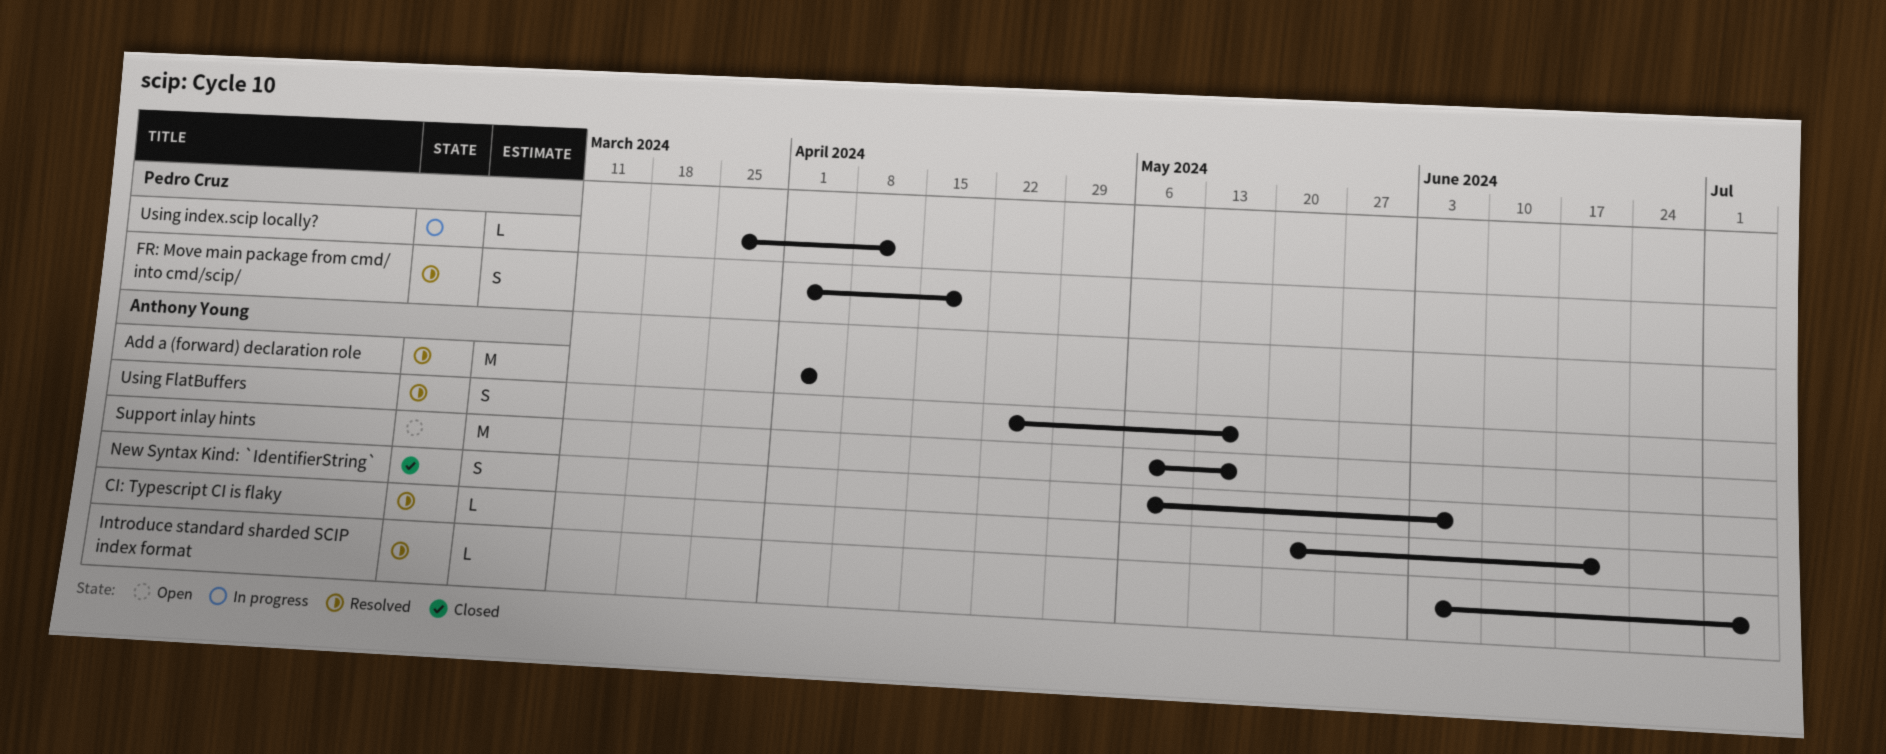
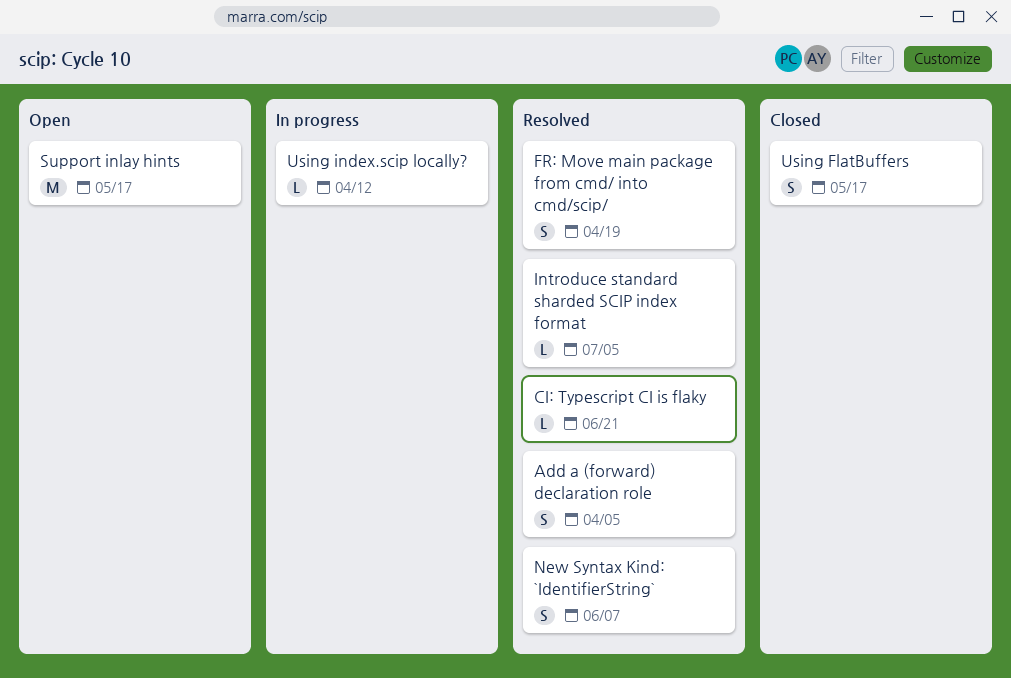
Add a (forward) declaration role, estimate: M -> S
New Syntax Kind: `IdentifierString`, status: Closed -> Resolved
Using FlatBuffers, status: Resolved -> Closed

